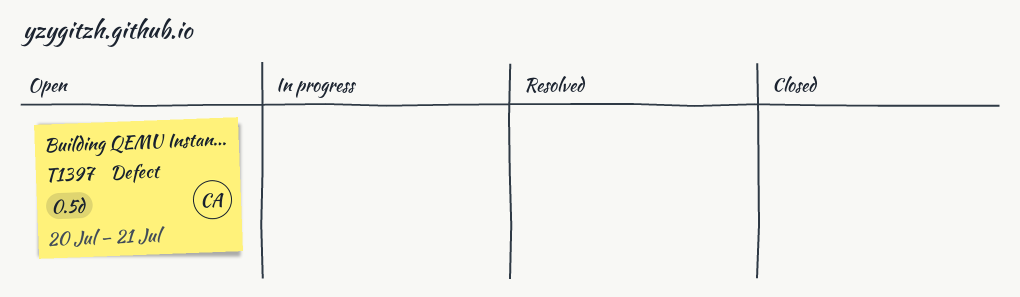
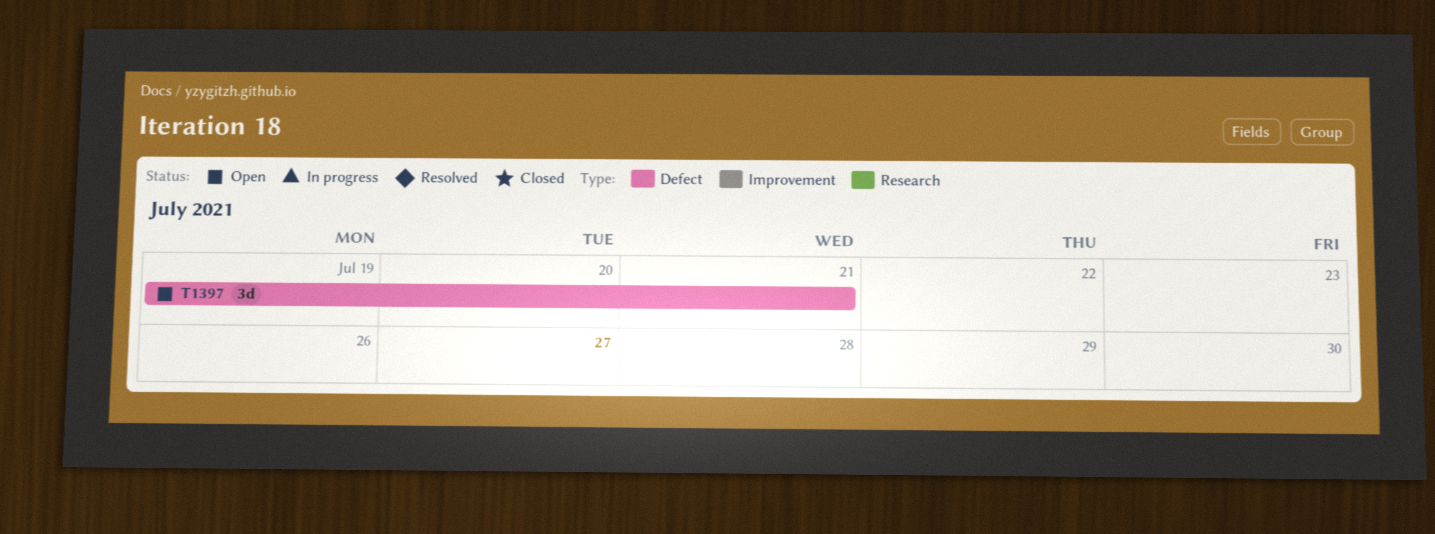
T1397, estimate: 0.5d -> 3d
T1397, start: Jul 20 -> Jul 19

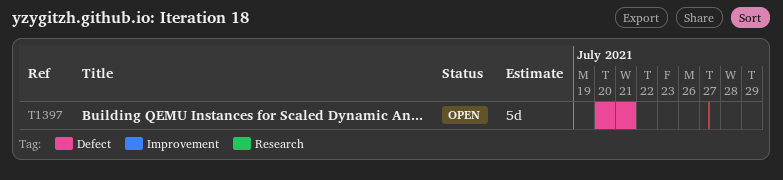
T1397, estimate: 3d -> 5d
T1397, start: Jul 19 -> Jul 20

